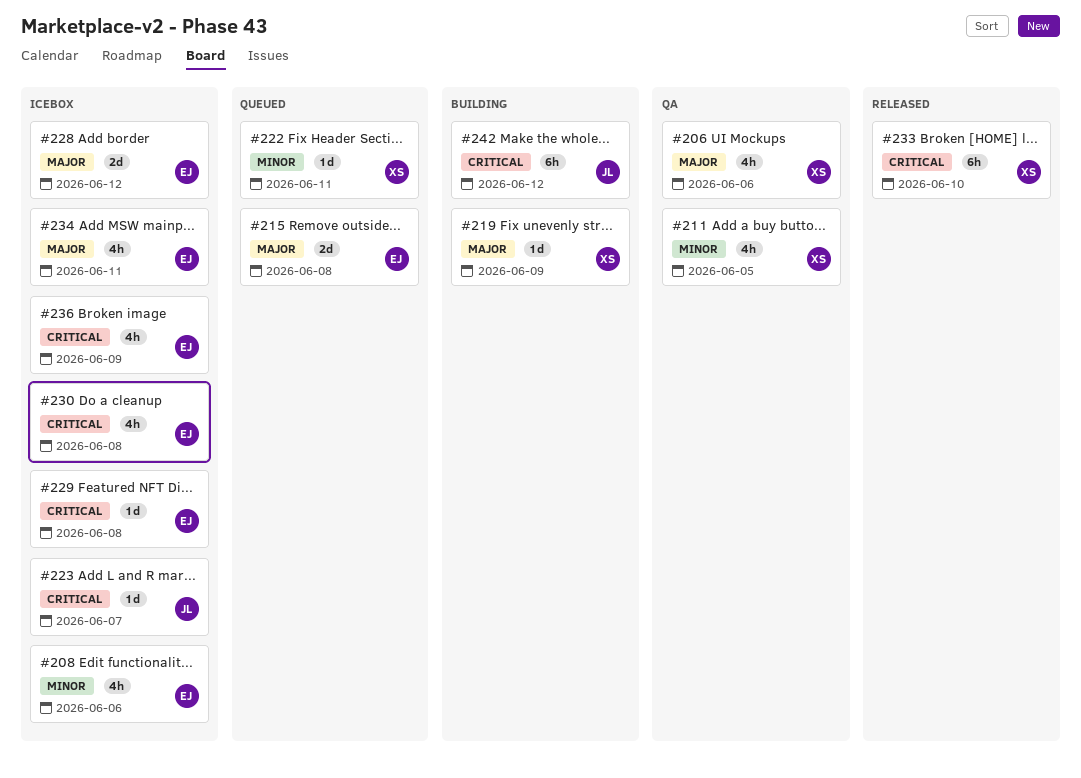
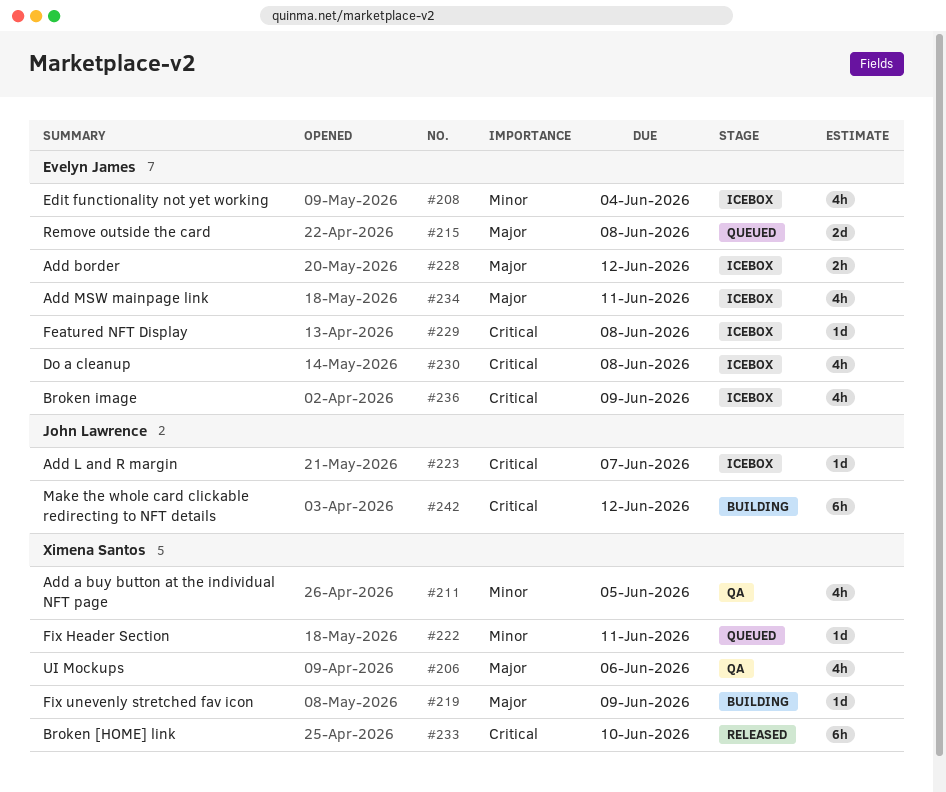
#208, due: Jun 6 -> Jun 4
#228, estimate: 2d -> 2h

